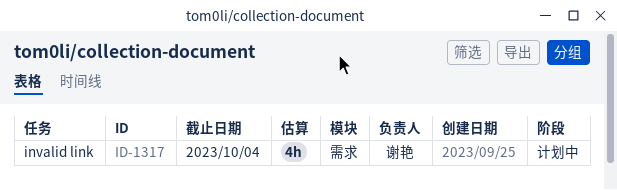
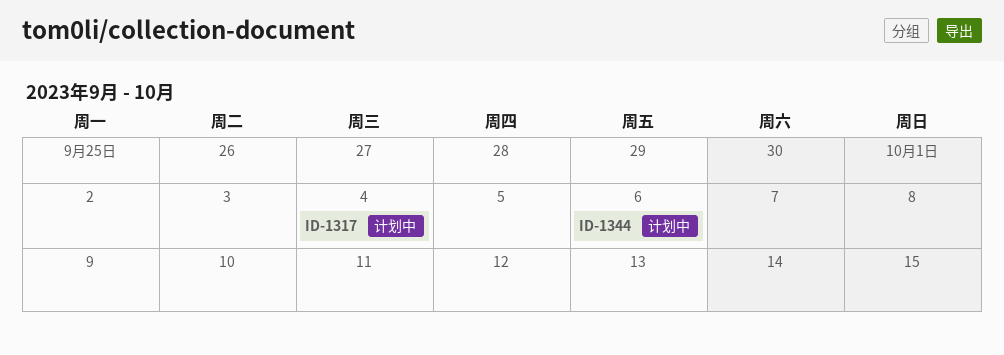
ID-1344: none -> present

